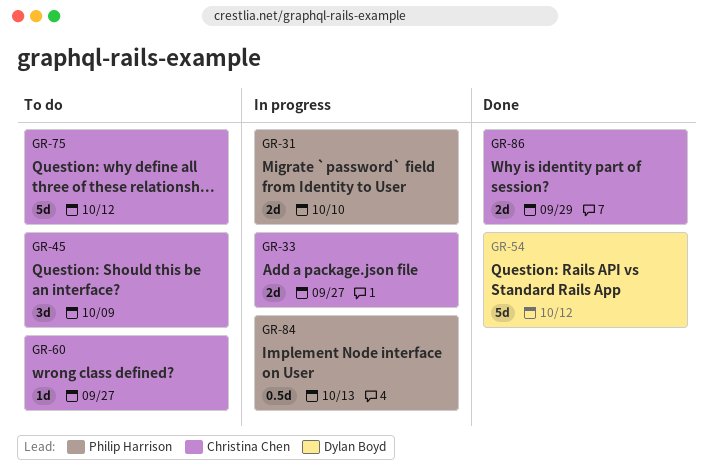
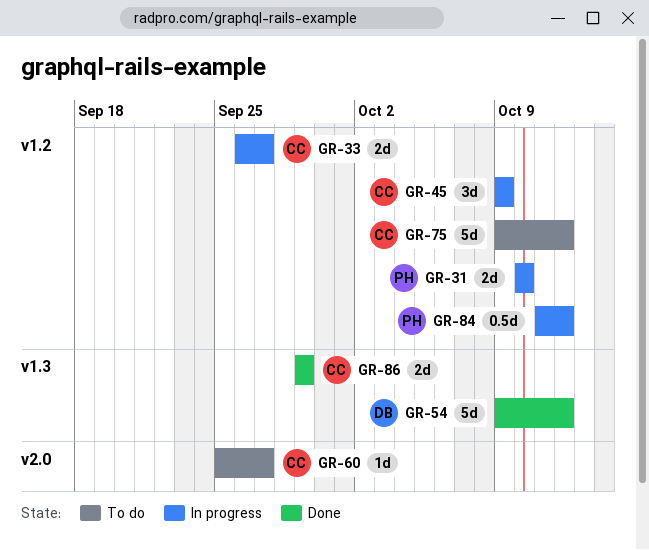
GR-45, status: To do -> In progress
GR-84, due: Oct 13 -> Oct 12

